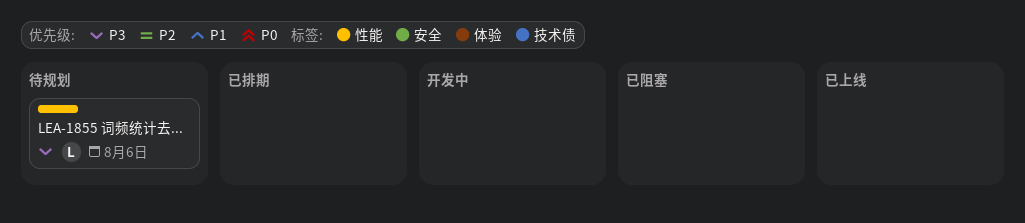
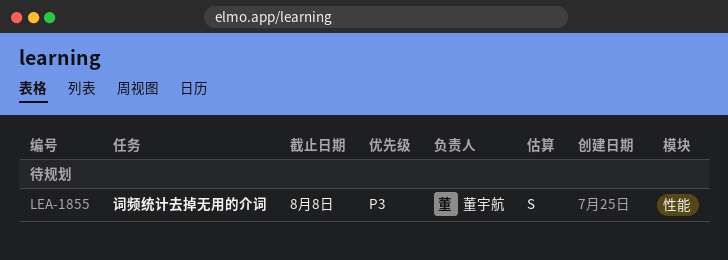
LEA-1855, estimate: L -> S
LEA-1855, due: Aug 6 -> Aug 8

